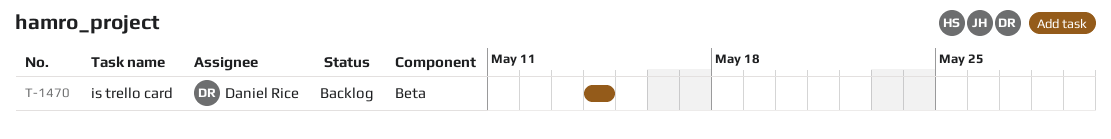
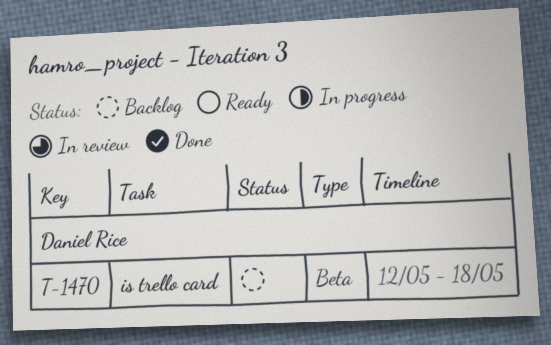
T-1470, start: May 14 -> May 12
T-1470, due: May 14 -> May 18

